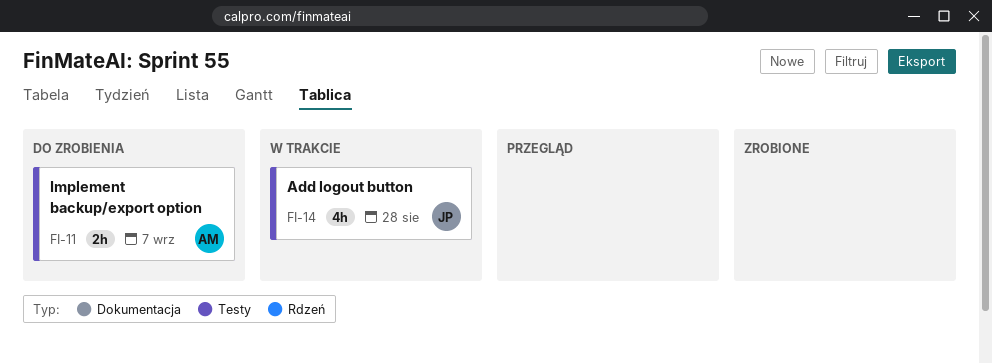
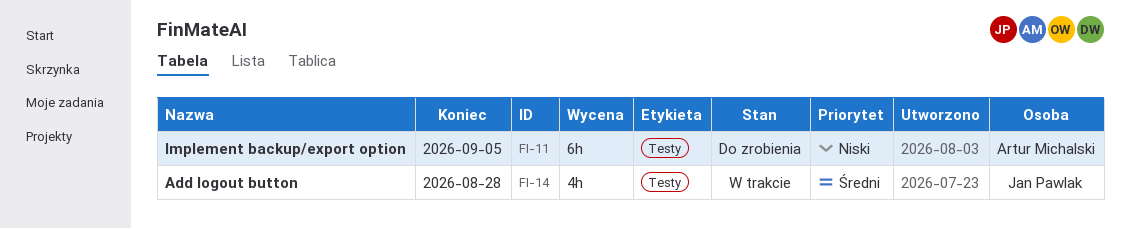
FI-11, estimate: 2h -> 6h
FI-11, due: Sep 7 -> Sep 5

